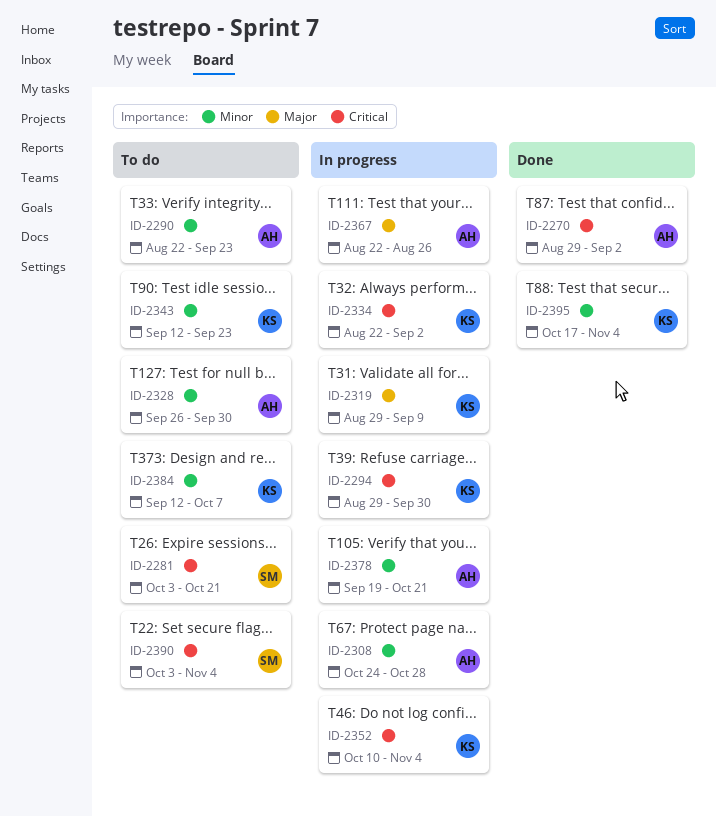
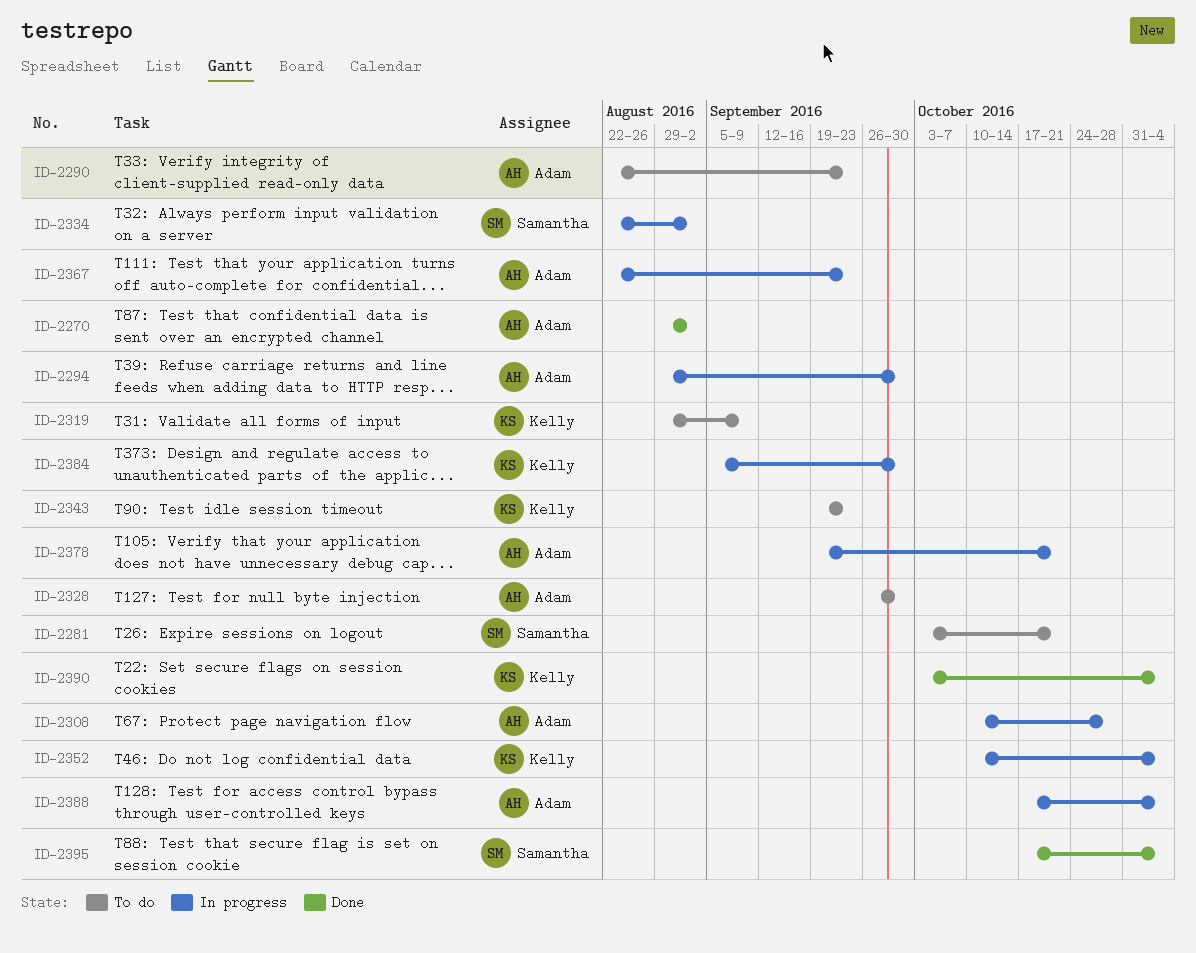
ID-2294, owner: Kelly -> Adam
ID-2308, start: Oct 24 -> Oct 10
ID-2319, status: In progress -> To do
ID-2334, owner: Kelly -> Samantha
ID-2343, start: Sep 12 -> Sep 19
ID-2367, due: Aug 26 -> Sep 23
ID-2384, status: To do -> In progress
ID-2384, start: Sep 12 -> Sep 5
ID-2384, due: Oct 7 -> Sep 30
ID-2388: none -> present
ID-2390, status: To do -> Done
ID-2390, owner: Samantha -> Kelly
ID-2395, owner: Kelly -> Samantha

